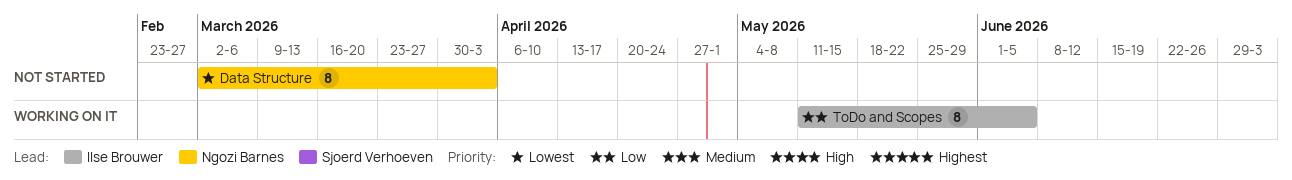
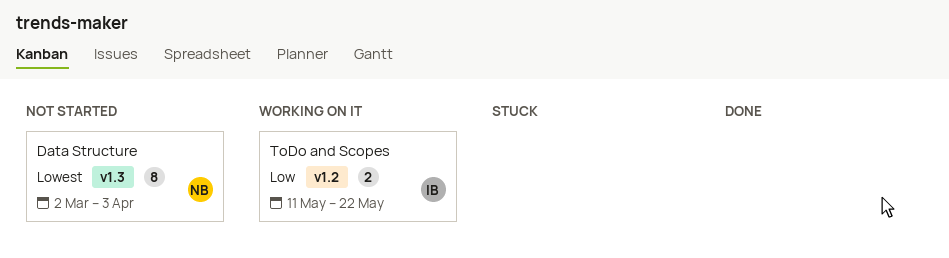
ToDo and Scopes, estimate: 8 -> 2
ToDo and Scopes, due: Jun 5 -> May 22

